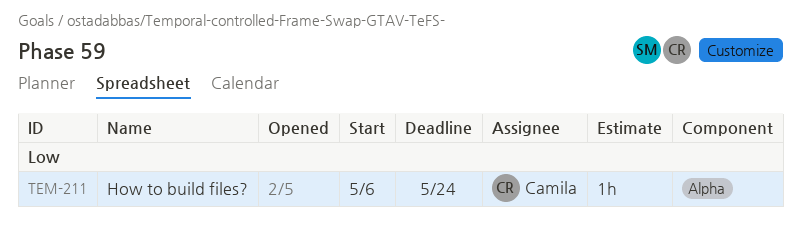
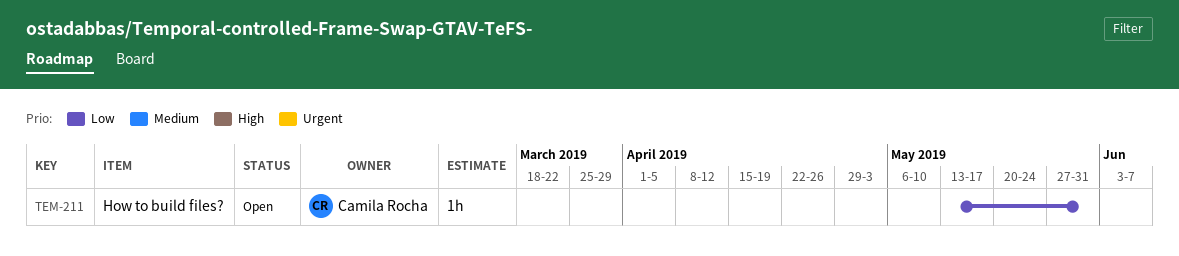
TEM-211, start: May 6 -> May 13
TEM-211, due: May 24 -> May 31

